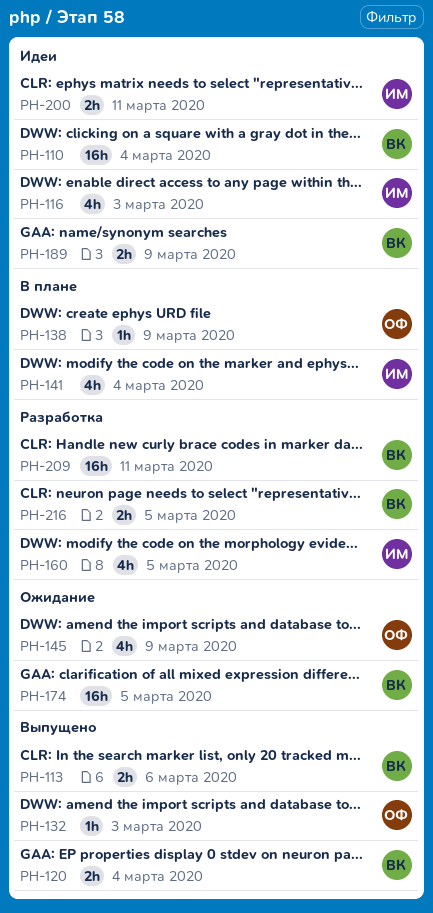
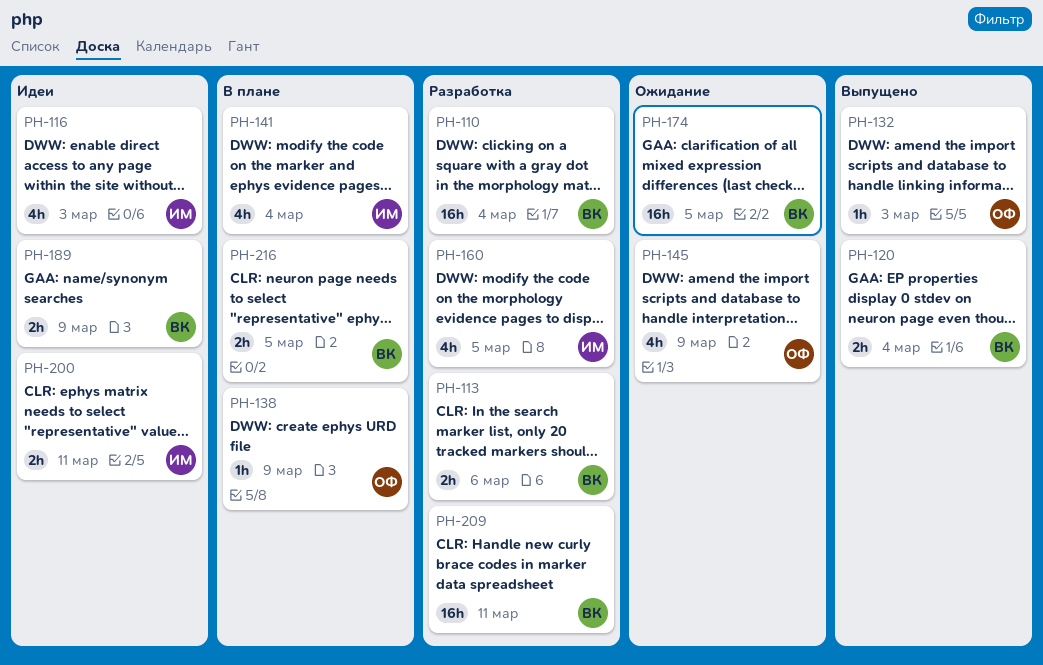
PH-110, status: Идеи -> Разработка
PH-113, status: Выпущено -> Разработка
PH-216, status: Разработка -> В плане

